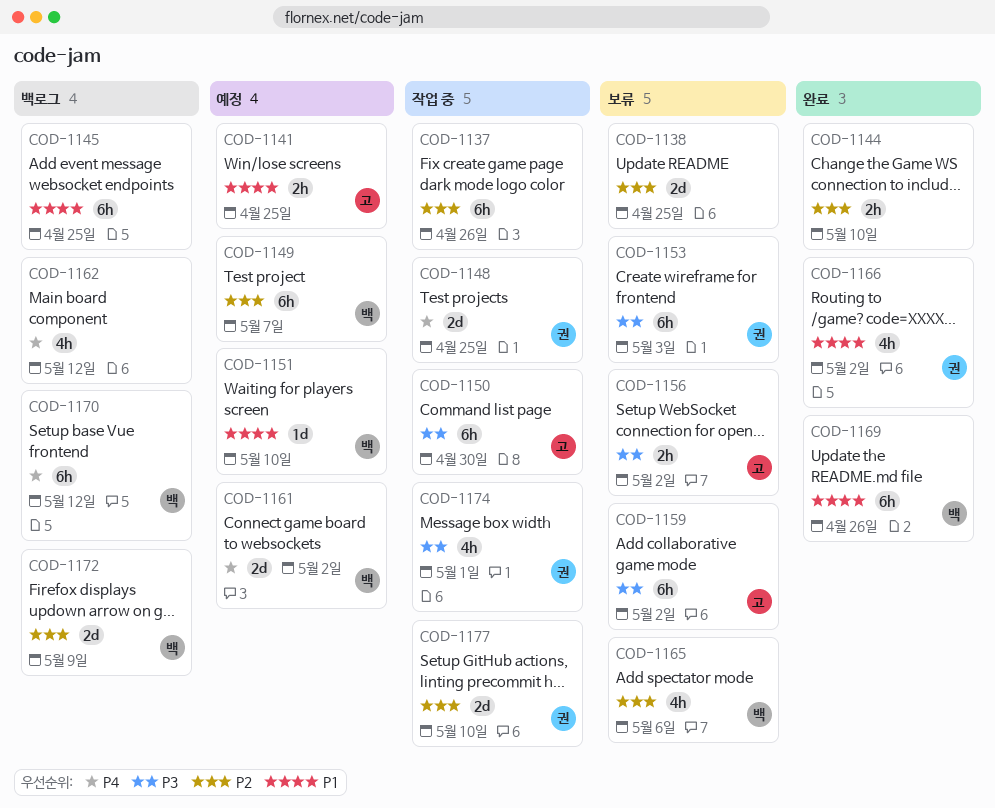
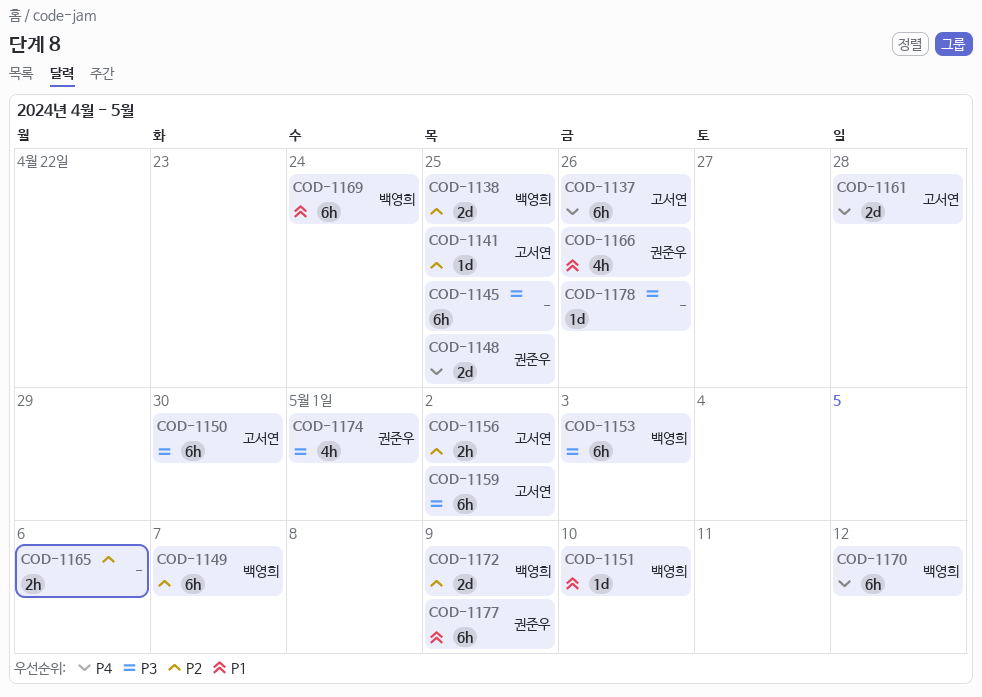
COD-1137, owner: none -> 고서연
COD-1137, priority: P2 -> P4
COD-1138, owner: none -> 백영희
COD-1141, priority: P1 -> P2
COD-1141, estimate: 2h -> 1d
COD-1144: present -> none
COD-1145, priority: P1 -> P3
COD-1153, owner: 권준우 -> 백영희
COD-1156, priority: P3 -> P2
COD-1161, owner: 백영희 -> 고서연
COD-1161, due: May 2 -> Apr 28
COD-1162: present -> none
COD-1165, owner: 백영희 -> none
COD-1165, estimate: 4h -> 2h
COD-1166, due: May 2 -> Apr 26
COD-1169, due: Apr 26 -> Apr 24
COD-1177, priority: P2 -> P1
COD-1177, estimate: 2d -> 6h
COD-1177, due: May 10 -> May 9
COD-1178: none -> present

